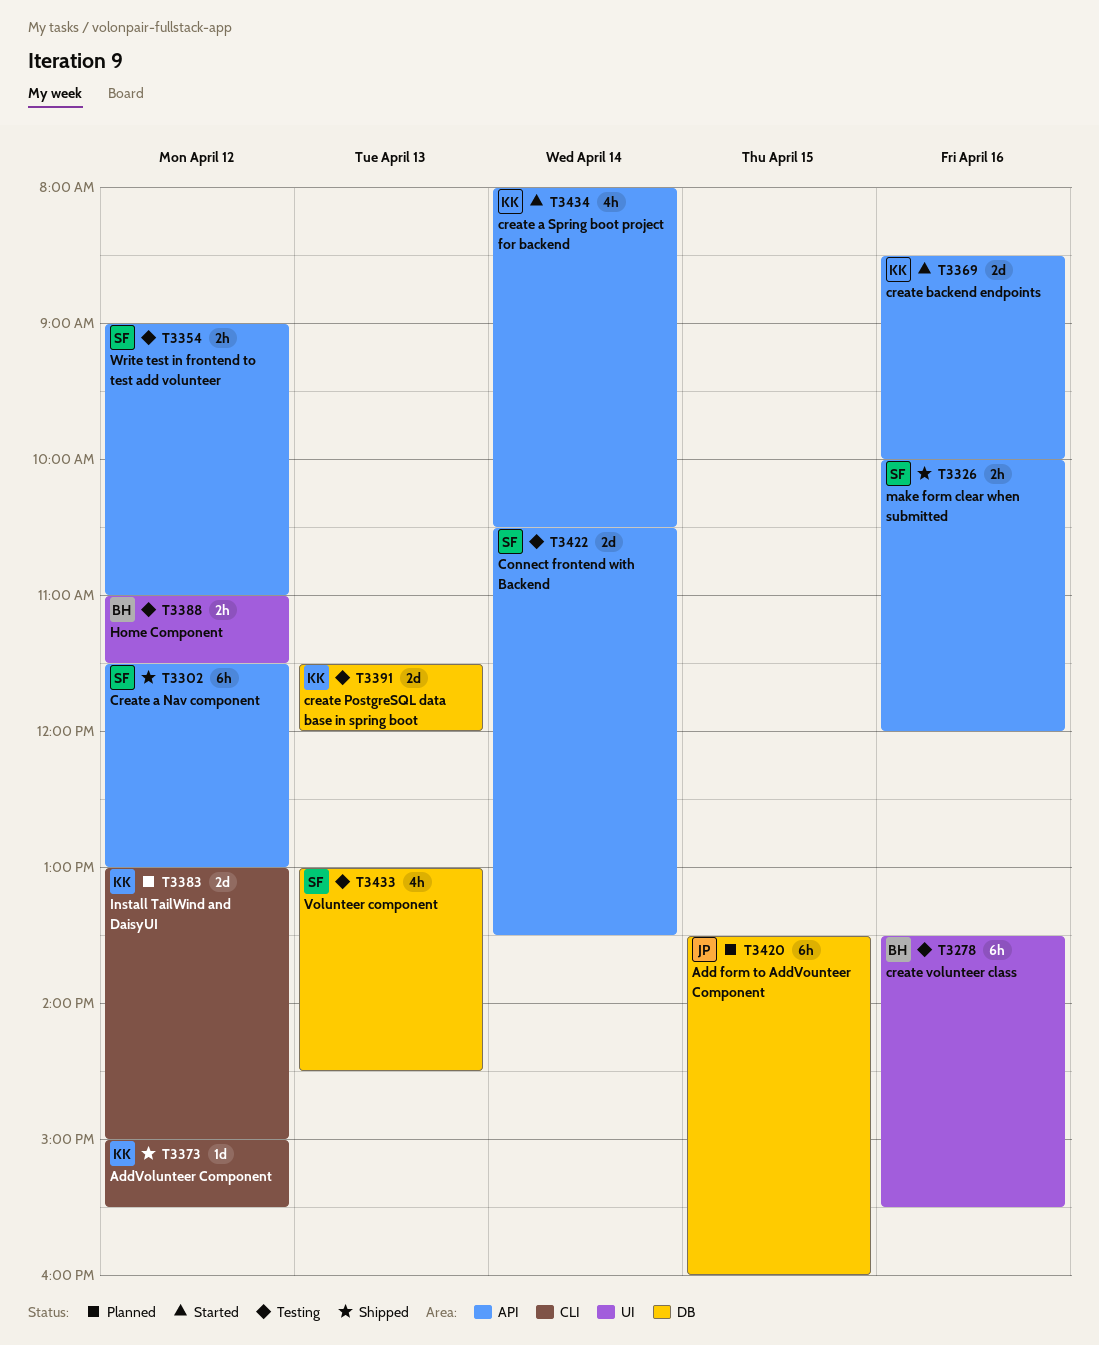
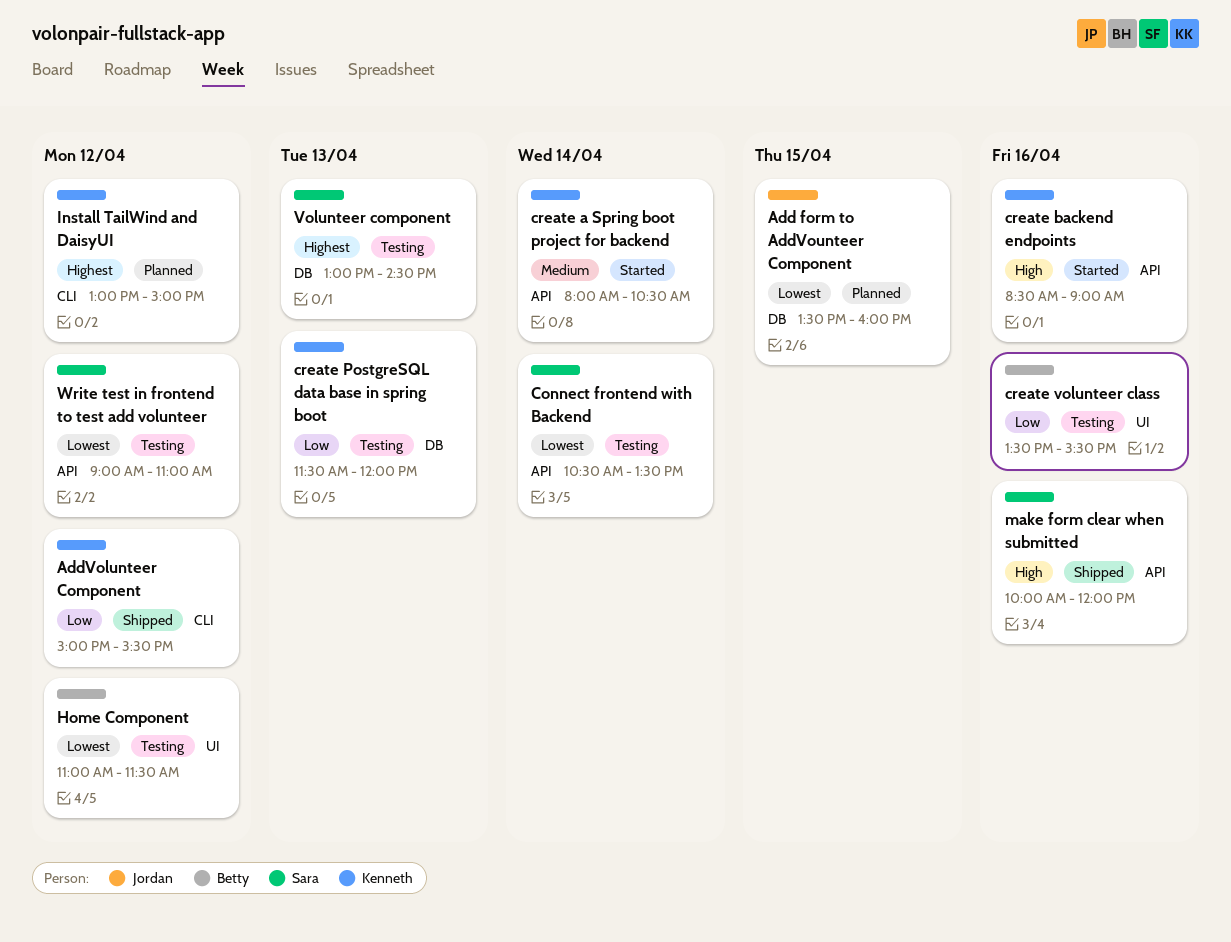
Create a Nav component: present -> none
create backend endpoints, ends: 10:00 -> 09:00

